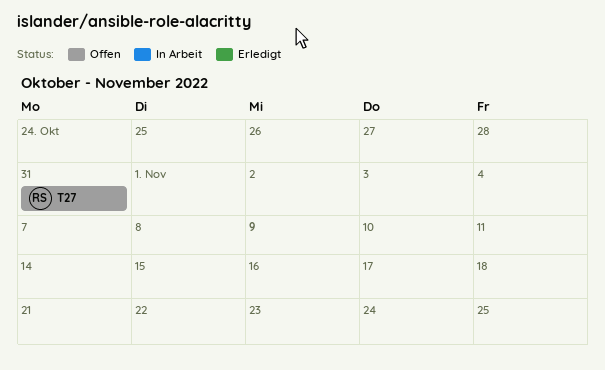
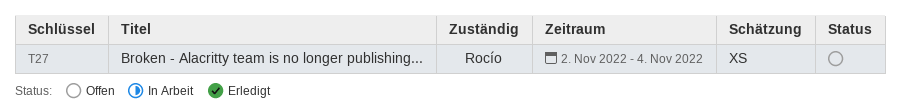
T27, start: Oct 31 -> Nov 2
T27, due: Oct 31 -> Nov 4

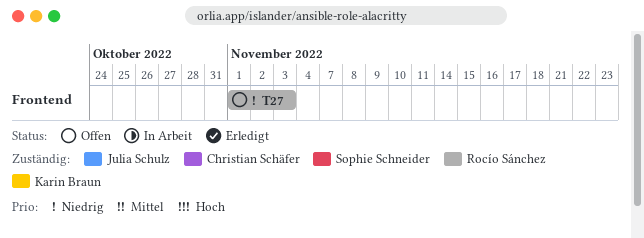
T27, start: Nov 2 -> Nov 1
T27, due: Nov 4 -> Nov 3

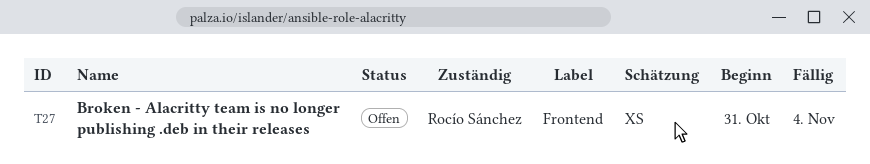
T27, start: Nov 1 -> Oct 31
T27, due: Nov 3 -> Nov 4

